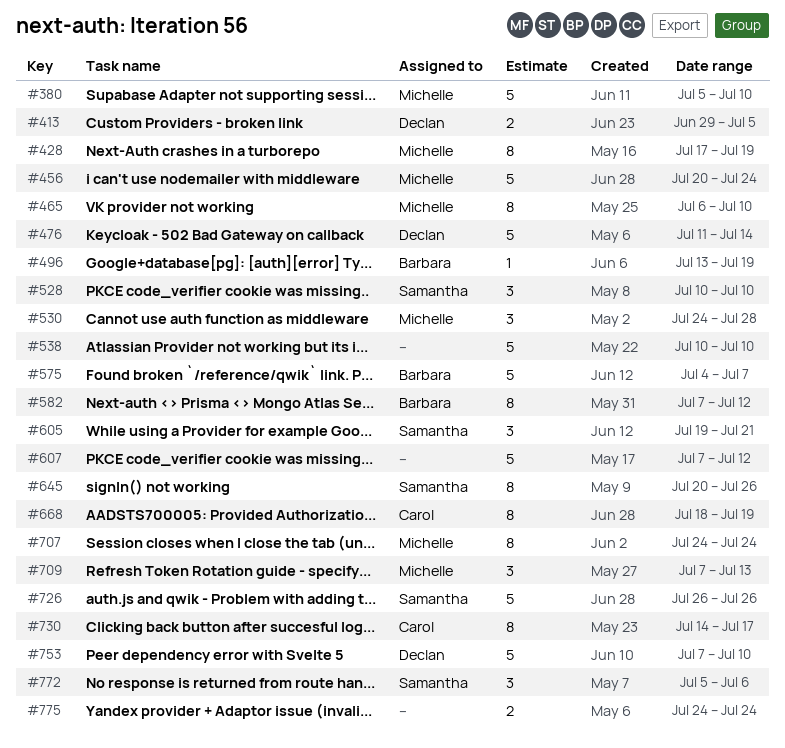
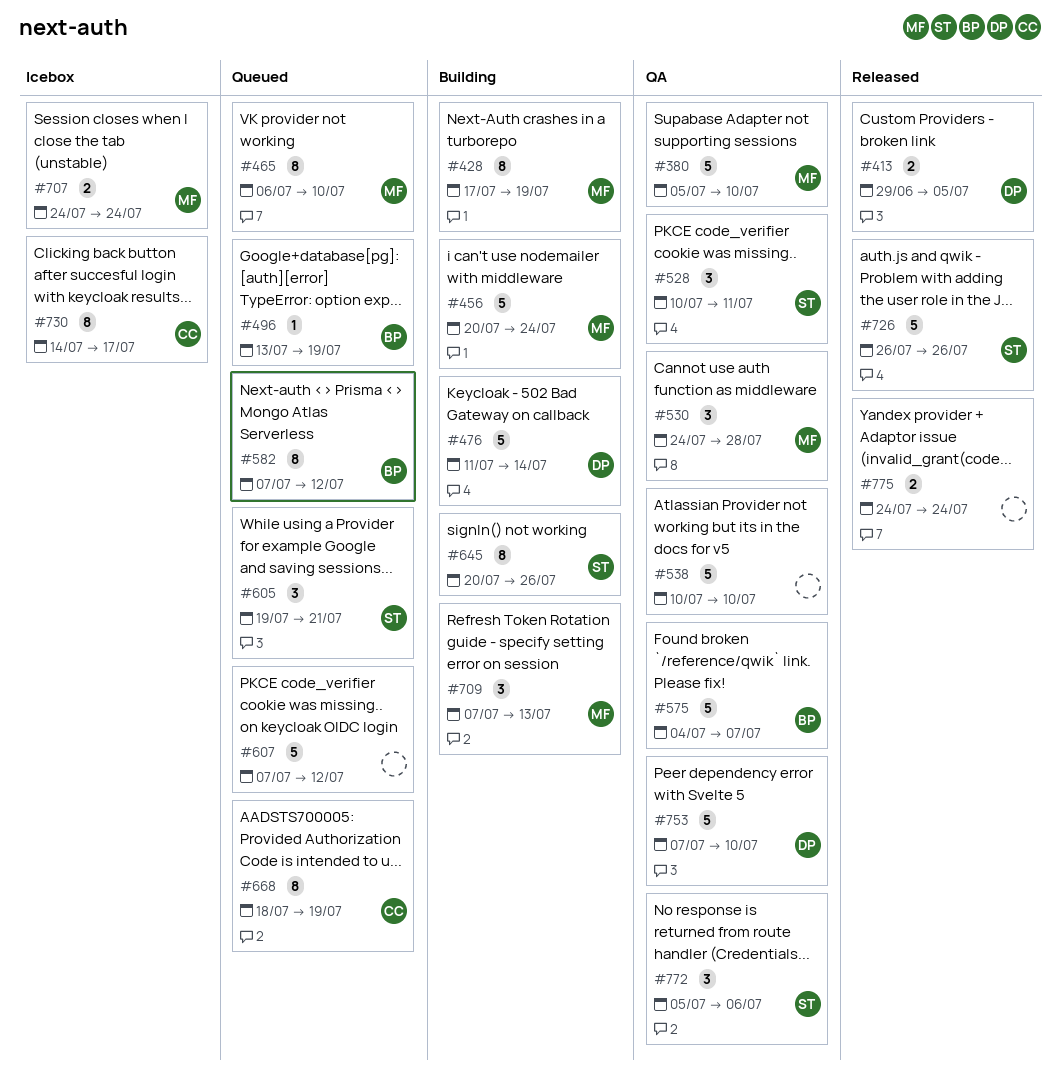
#528, due: Jul 10 -> Jul 11
#707, estimate: 8 -> 2

